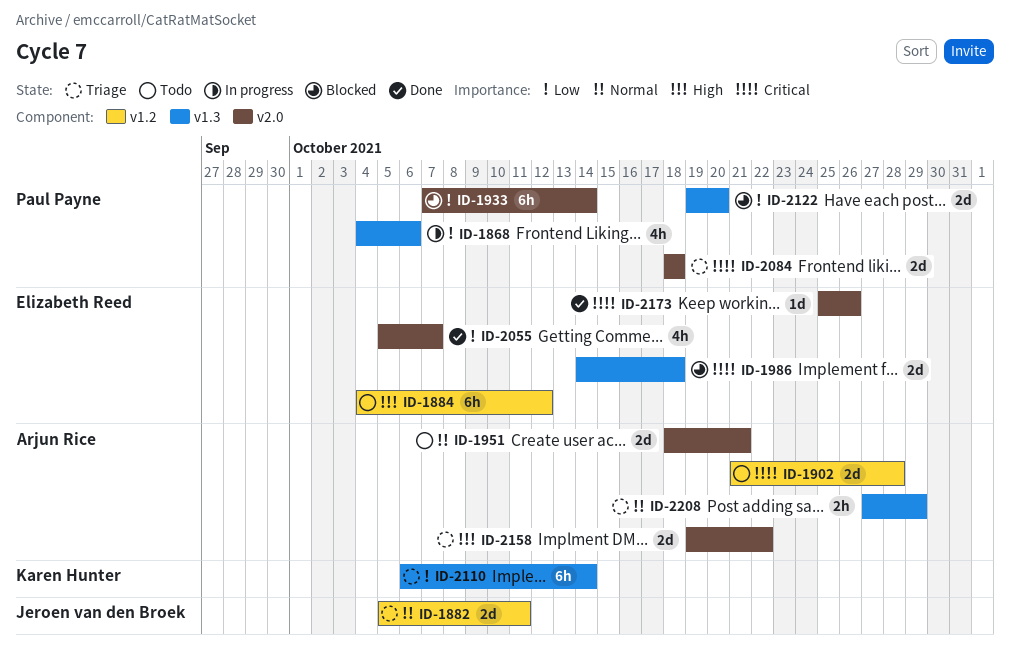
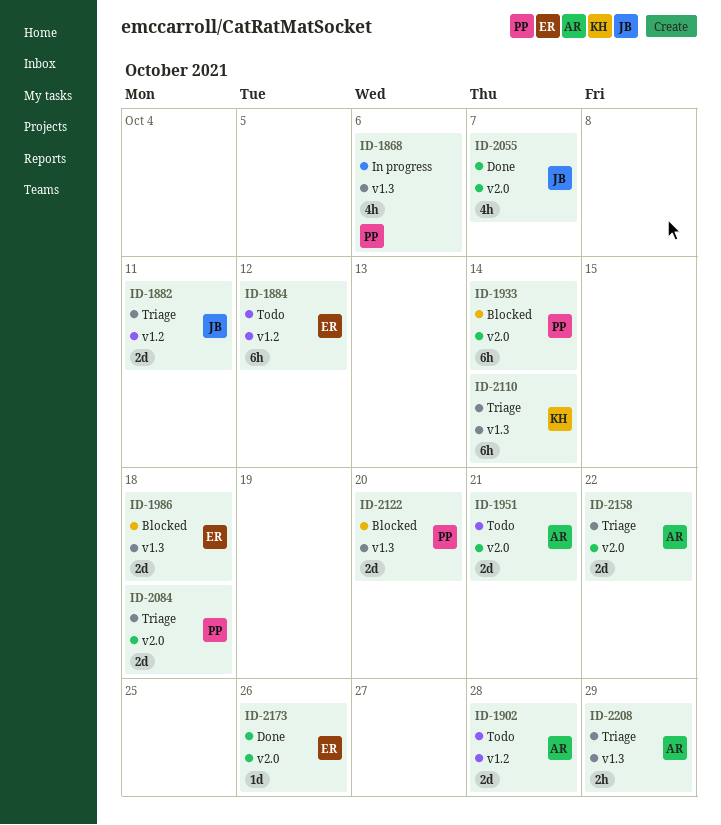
ID-2055, owner: Elizabeth Reed -> Jeroen van den Broek

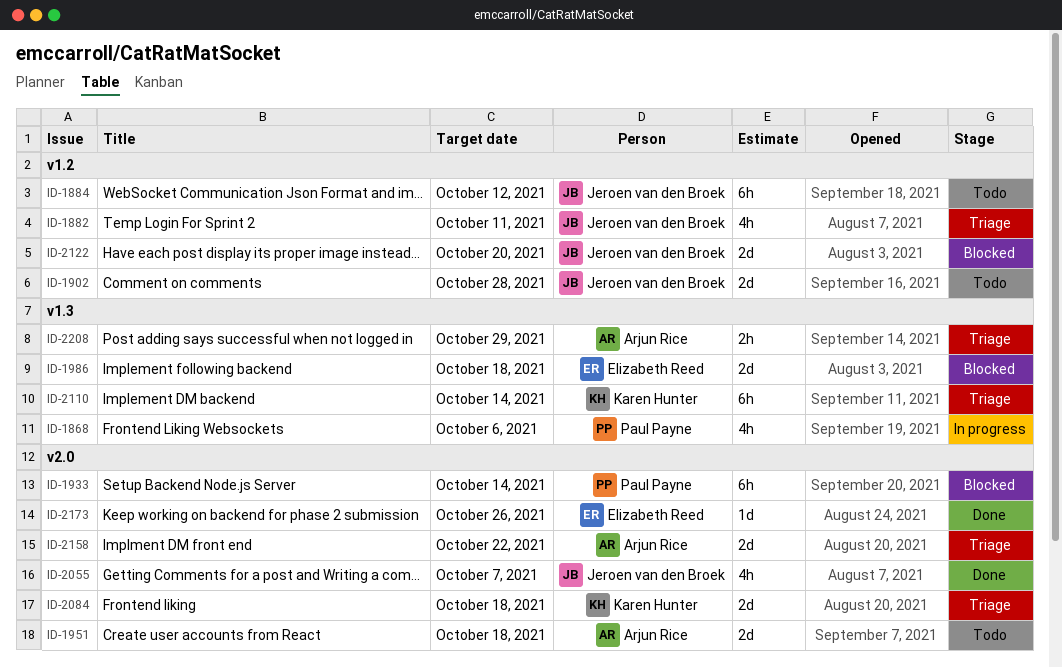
ID-1882, estimate: 2d -> 4h
ID-1884, owner: Elizabeth Reed -> Jeroen van den Broek
ID-1902, owner: Arjun Rice -> Jeroen van den Broek
ID-1951, due: Oct 21 -> Oct 18
ID-2084, owner: Paul Payne -> Karen Hunter
ID-2122, owner: Paul Payne -> Jeroen van den Broek
ID-2122, label: v1.3 -> v1.2

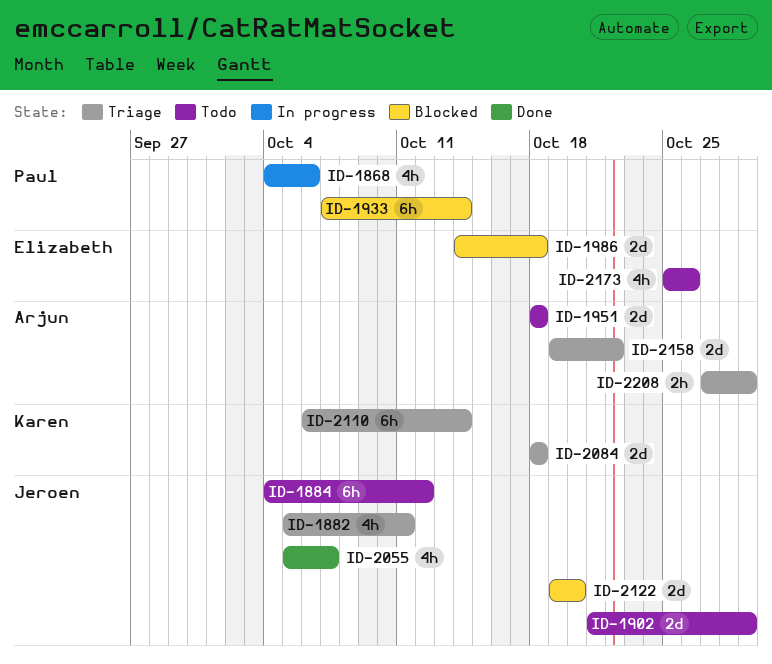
ID-1902, due: Oct 28 -> Oct 29
ID-2173, status: Done -> Todo
ID-2173, estimate: 1d -> 4h

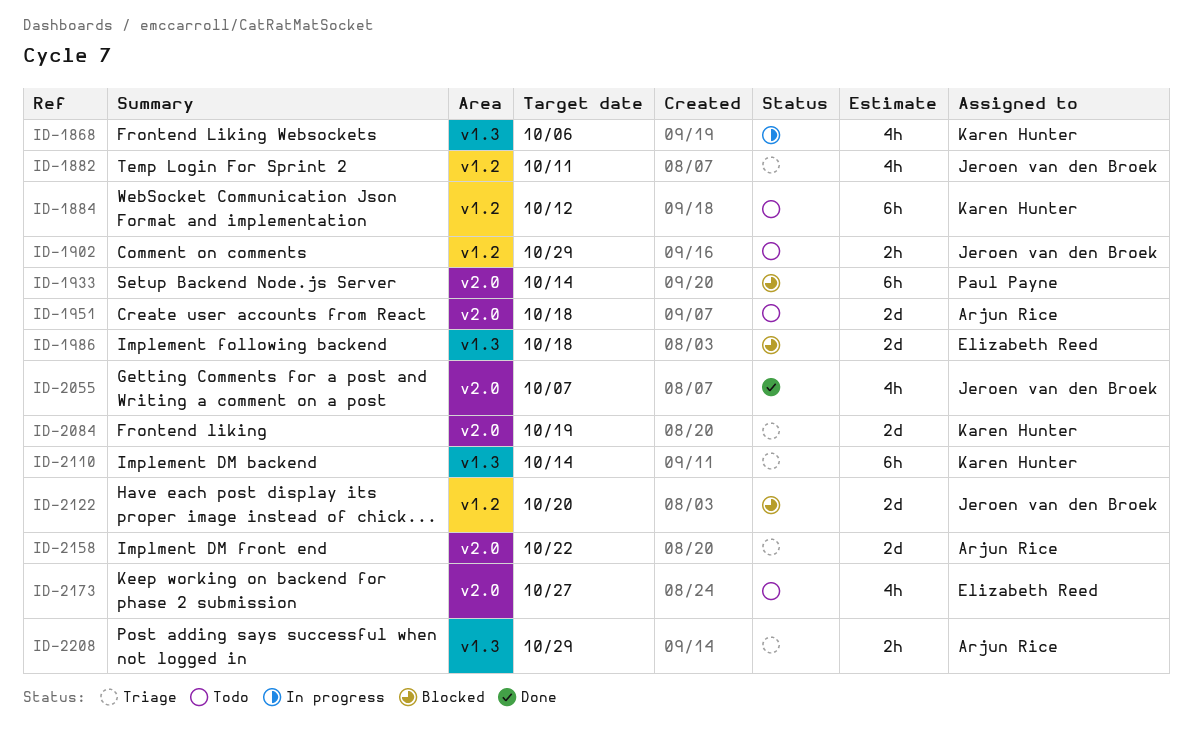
ID-1868, owner: Paul Payne -> Karen Hunter
ID-1884, owner: Jeroen van den Broek -> Karen Hunter
ID-1902, estimate: 2d -> 2h
ID-2084, due: Oct 18 -> Oct 19
ID-2173, due: Oct 26 -> Oct 27

